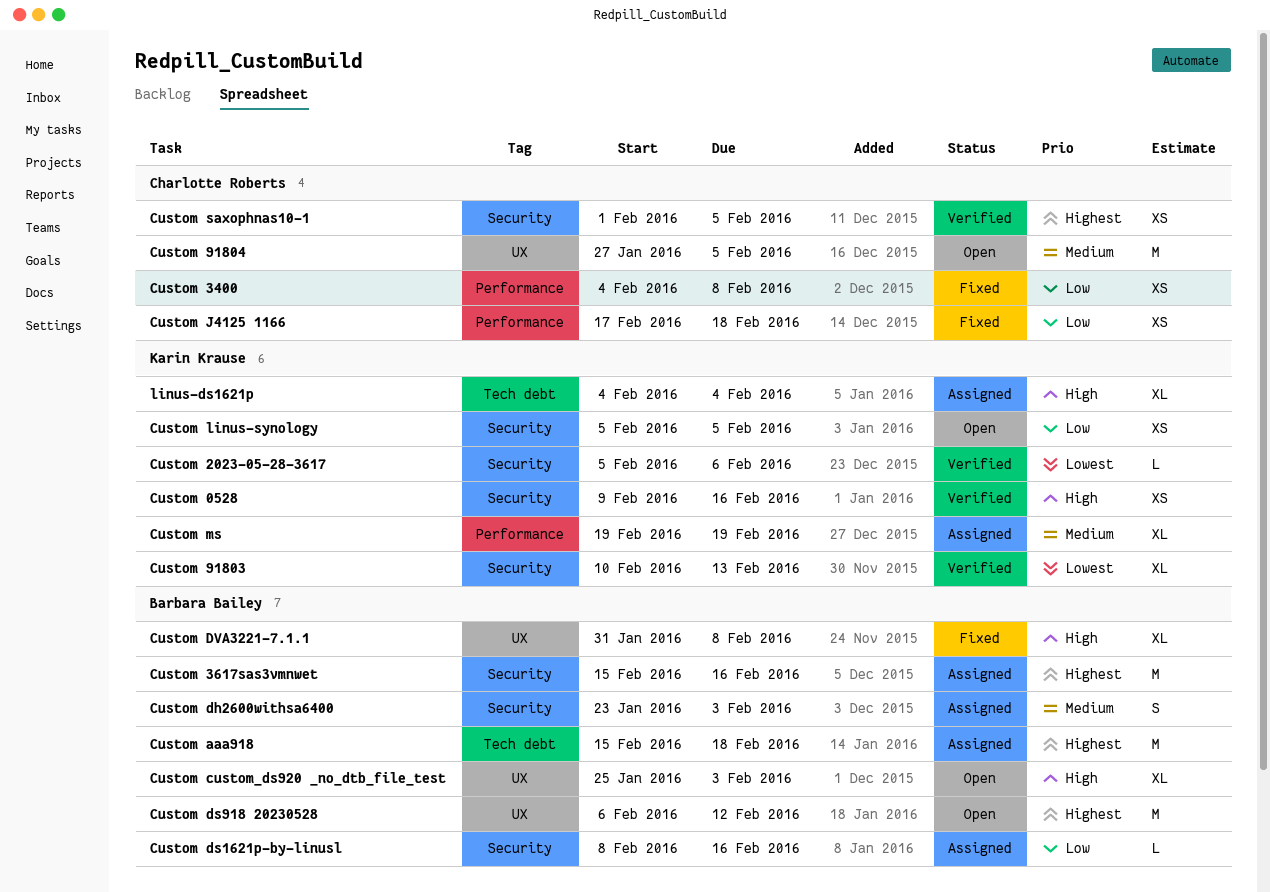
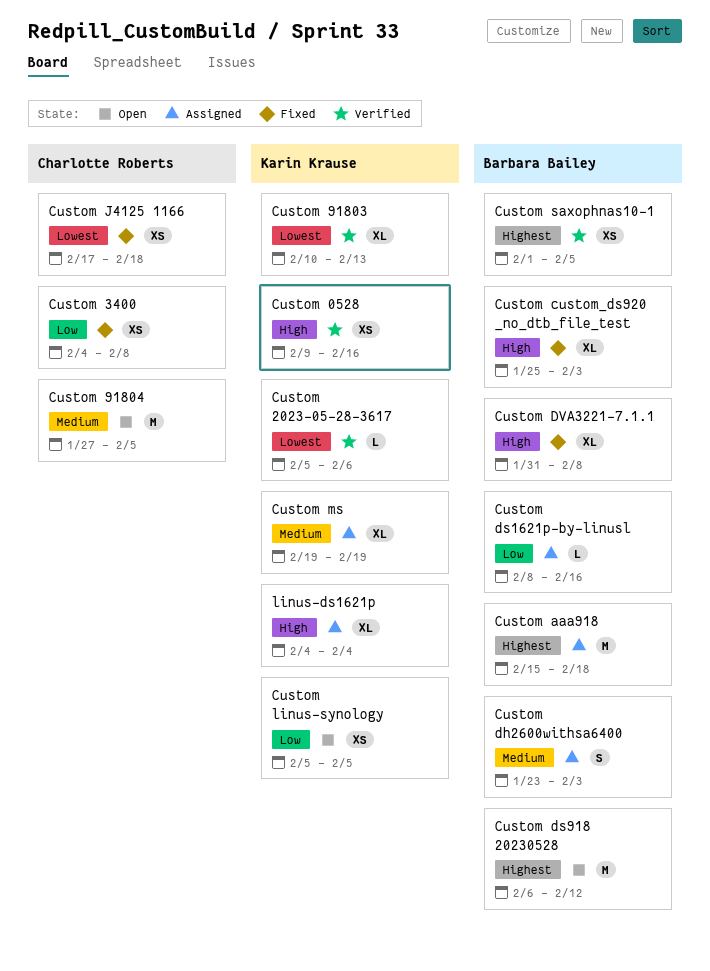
Custom 3617sas3vmnwet: present -> none
Custom custom_ds920 _no_dtb_file_test, status: Open -> Fixed
Custom J4125 1166, priority: Low -> Lowest
Custom saxophnas10-1, owner: Charlotte Roberts -> Barbara Bailey

